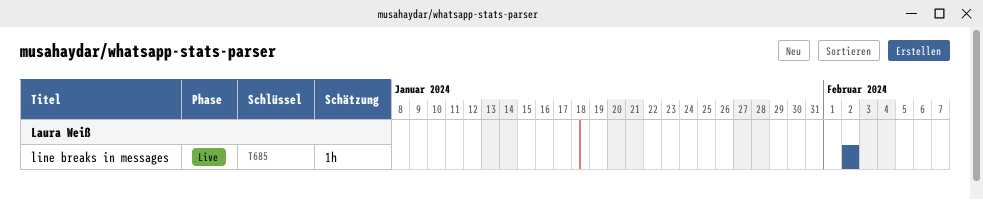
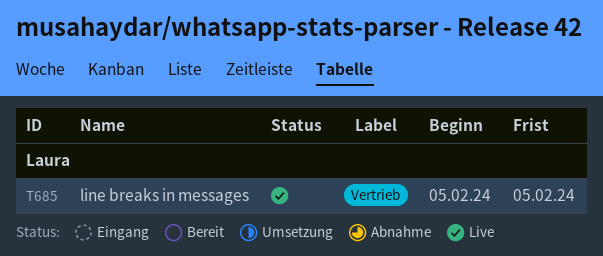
T685, start: Feb 2 -> Feb 5
T685, due: Feb 2 -> Feb 5

